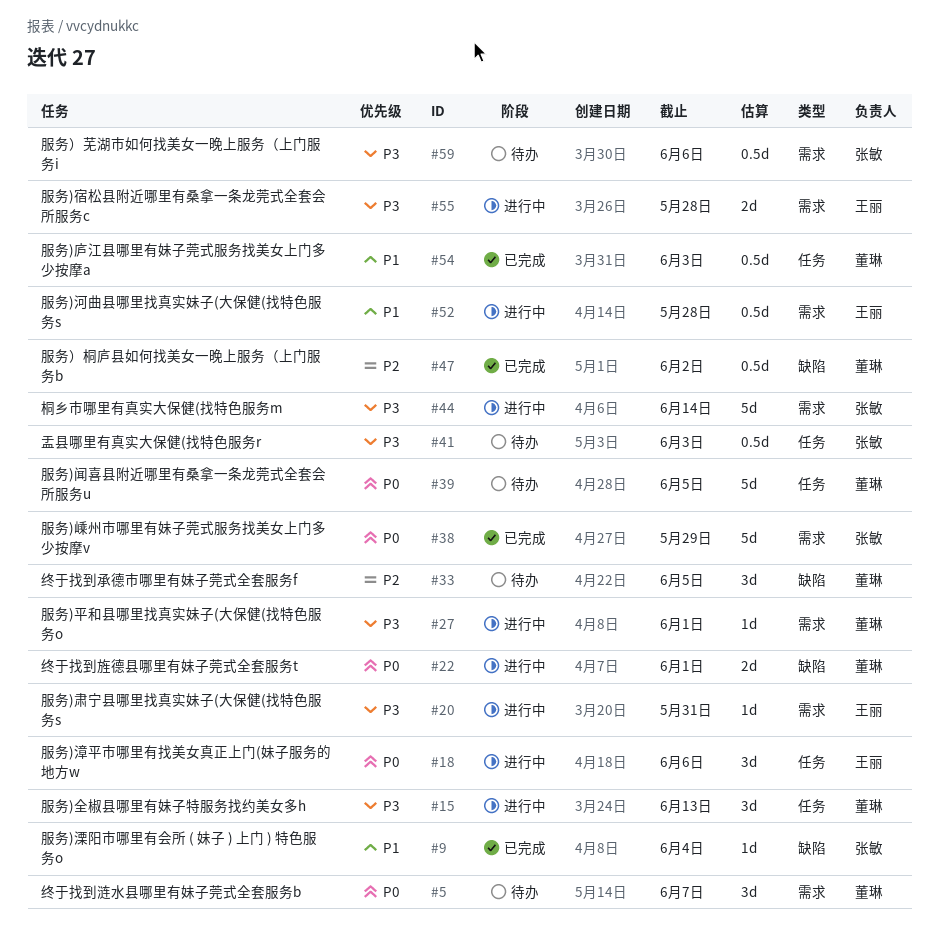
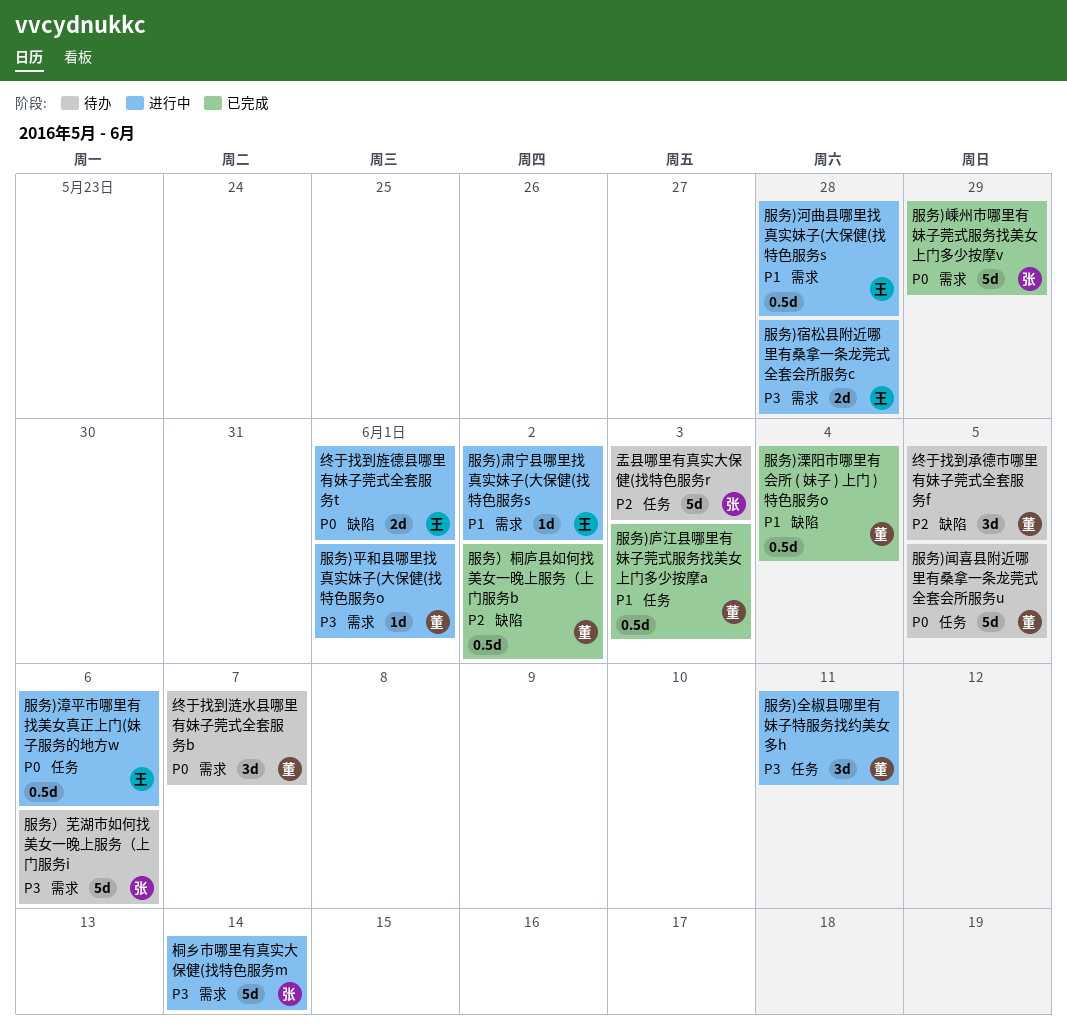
服务)全椒县哪里有妹子特服务找约美女多h, due: Jun 13 -> Jun 11
服务)溧阳市哪里有会所 ( 妹子 ) 上门 ) 特色服务o, owner: 张敏 -> 董琳
服务)溧阳市哪里有会所 ( 妹子 ) 上门 ) 特色服务o, estimate: 1d -> 0.5d
服务)漳平市哪里有找美女真正上门(妹子服务的地方w, estimate: 3d -> 0.5d
服务)肃宁县哪里找真实妹子(大保健(找特色服务s, priority: P3 -> P1
服务)肃宁县哪里找真实妹子(大保健(找特色服务s, due: May 31 -> Jun 2
服务）芜湖市如何找美女一晚上服务（上门服务i, estimate: 0.5d -> 5d
盂县哪里有真实大保健(找特色服务r, priority: P3 -> P2
盂县哪里有真实大保健(找特色服务r, estimate: 0.5d -> 5d
终于找到旌德县哪里有妹子莞式全套服务t, owner: 董琳 -> 王丽

